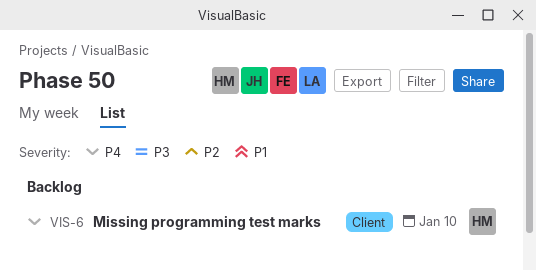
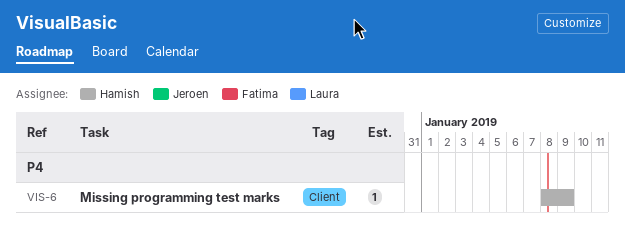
VIS-6, due: Jan 10 -> Jan 9

